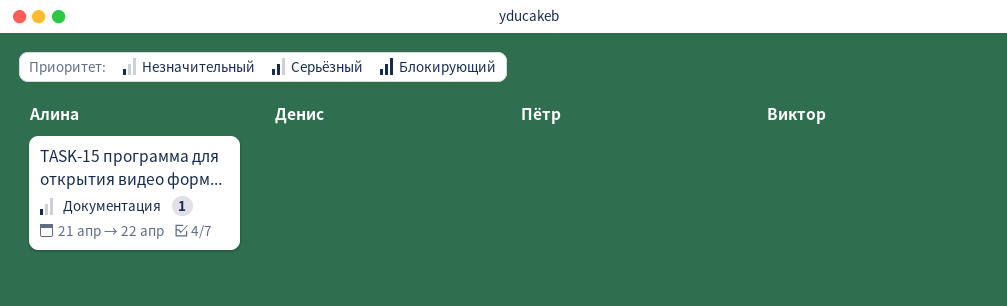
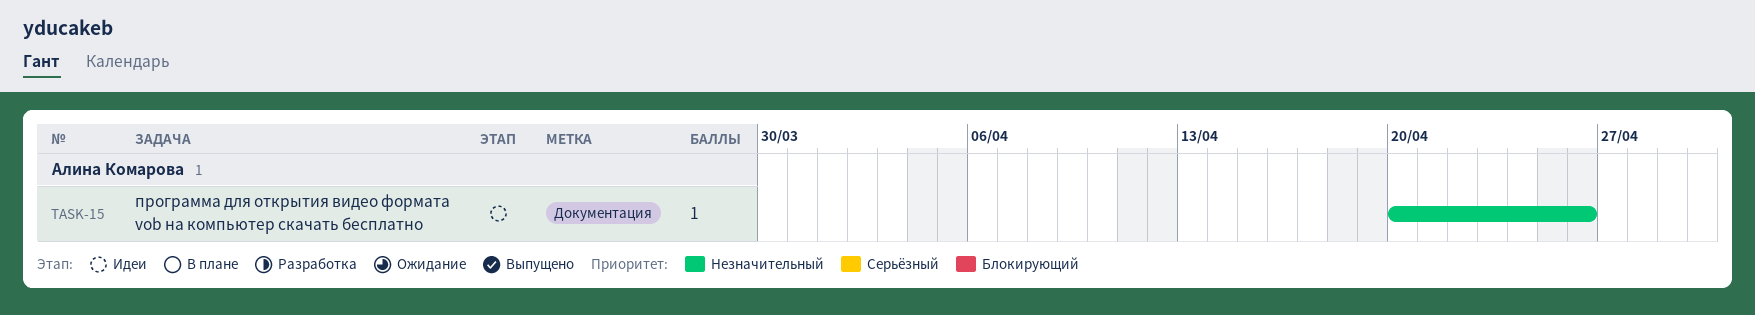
TASK-15, start: Apr 21 -> Apr 20
TASK-15, due: Apr 22 -> Apr 26

